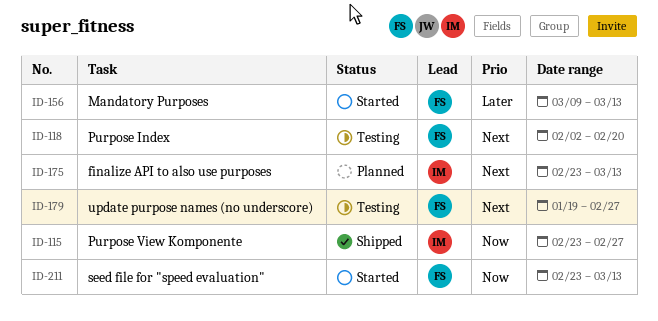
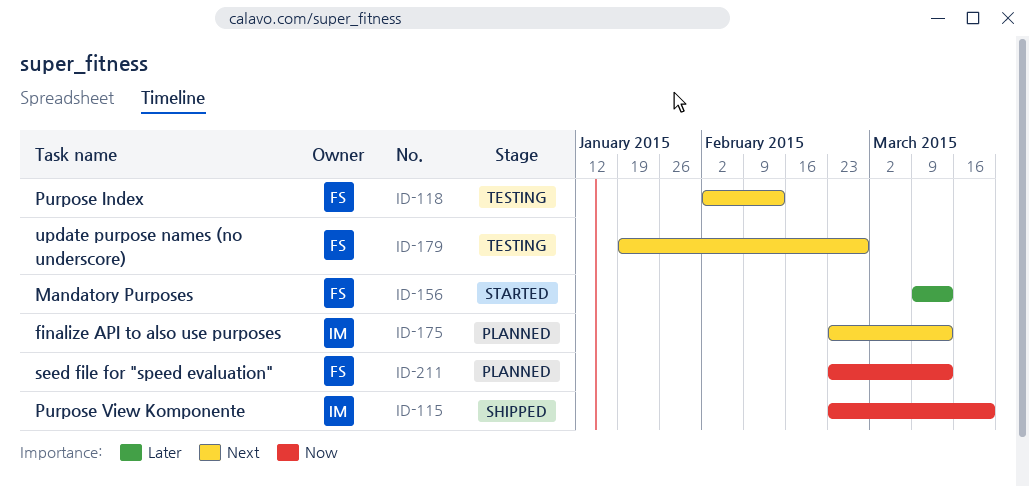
ID-115, due: Feb 27 -> Mar 20
ID-118, due: Feb 20 -> Feb 13
ID-211, status: Started -> Planned

